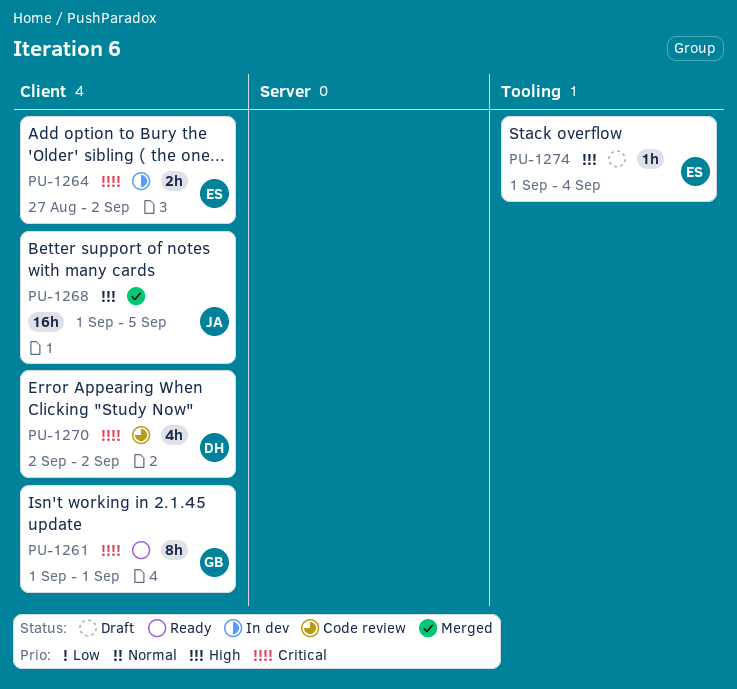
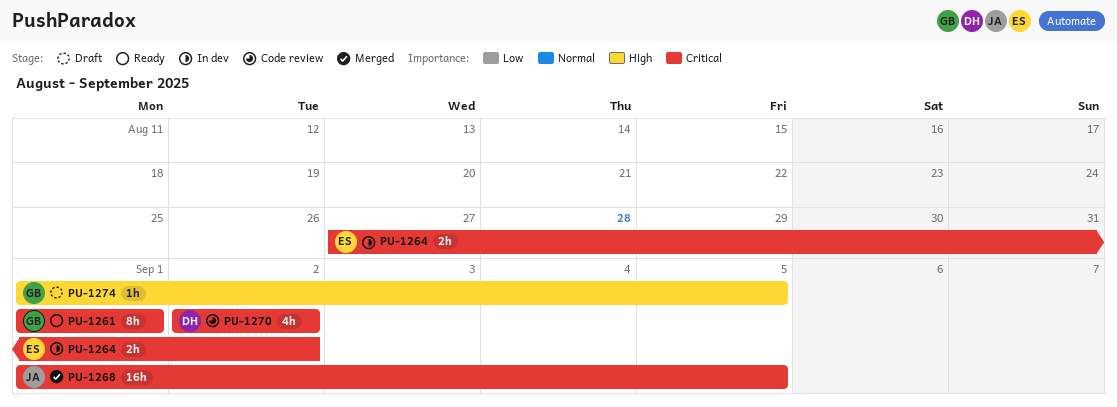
PU-1268, priority: High -> Critical
PU-1274, owner: ES -> GB
PU-1274, due: Sep 4 -> Sep 5

